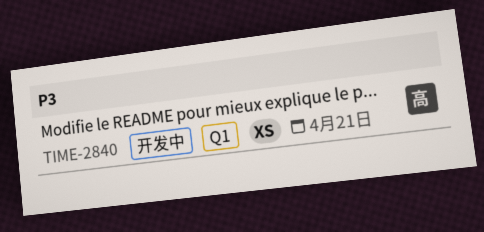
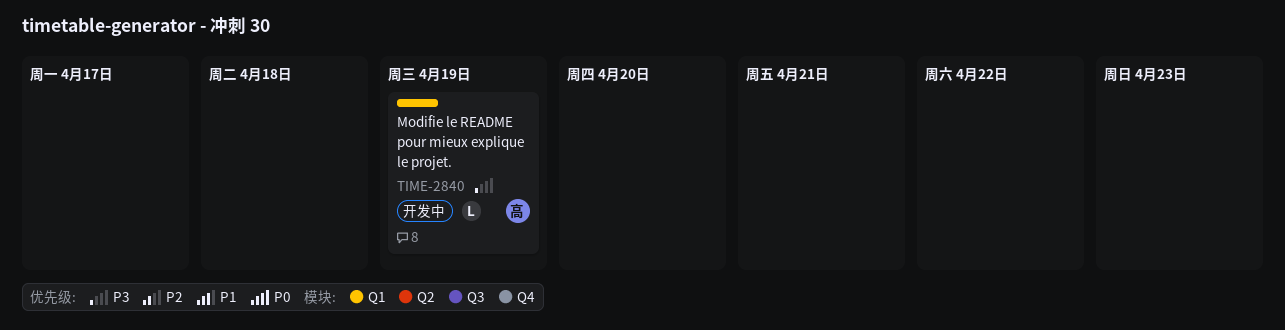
TIME-2840, estimate: XS -> L
TIME-2840, due: Apr 21 -> Apr 19

